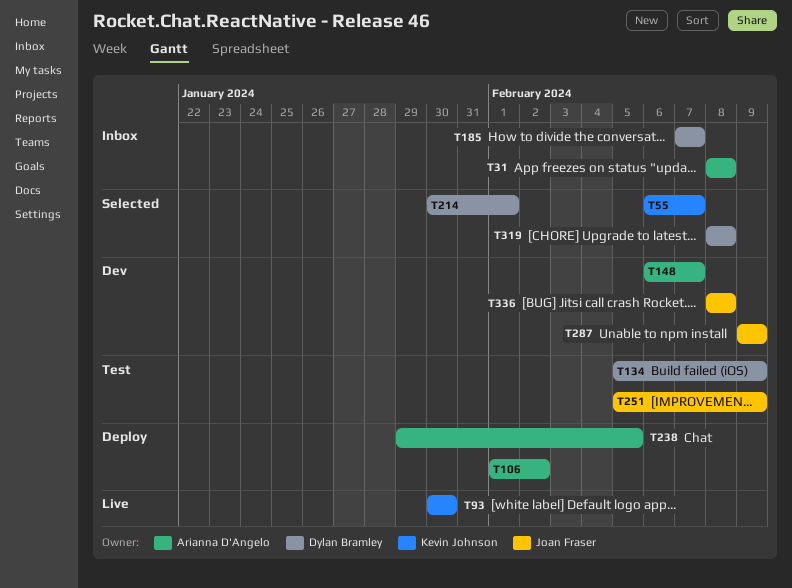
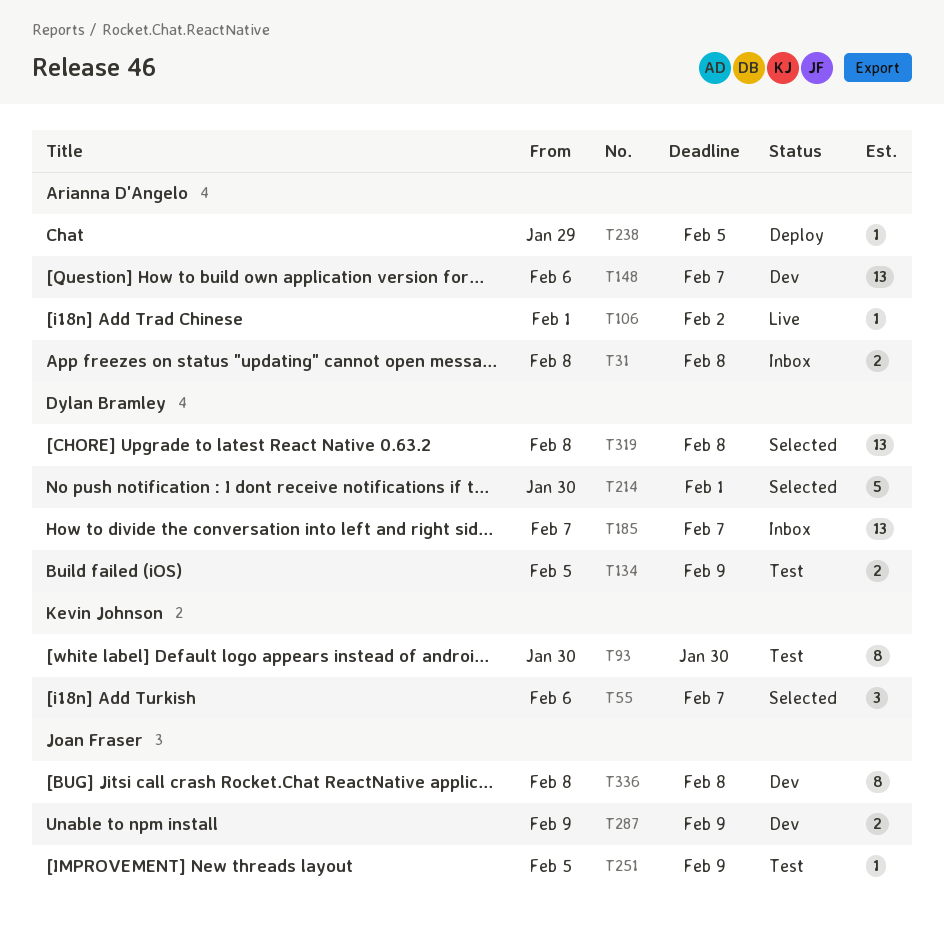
T93, status: Live -> Test
T106, status: Deploy -> Live

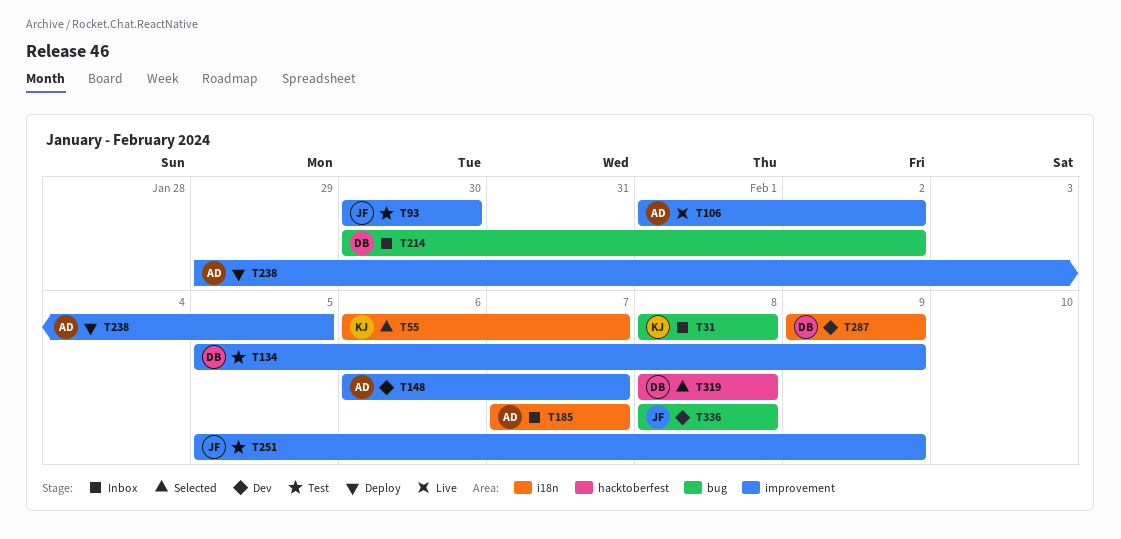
T31, owner: Arianna D'Angelo -> Kevin Johnson
T93, owner: Kevin Johnson -> Joan Fraser
T185, owner: Dylan Bramley -> Arianna D'Angelo
T214, status: Selected -> Inbox
T214, due: Feb 1 -> Feb 2
T287, owner: Joan Fraser -> Dylan Bramley

